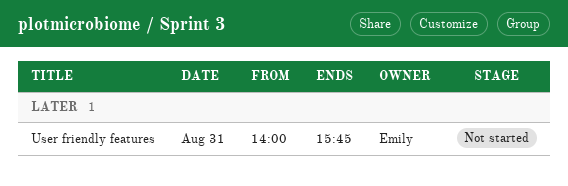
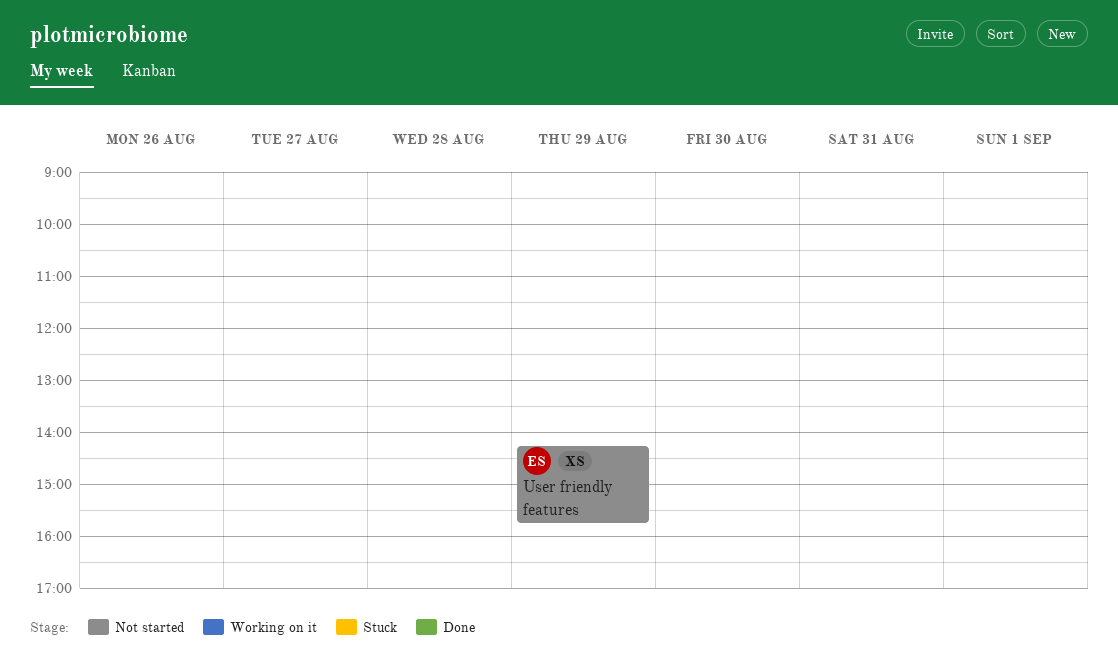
User friendly features, day: Aug 31 -> Aug 29
User friendly features, begins: 14:00 -> 14:15

